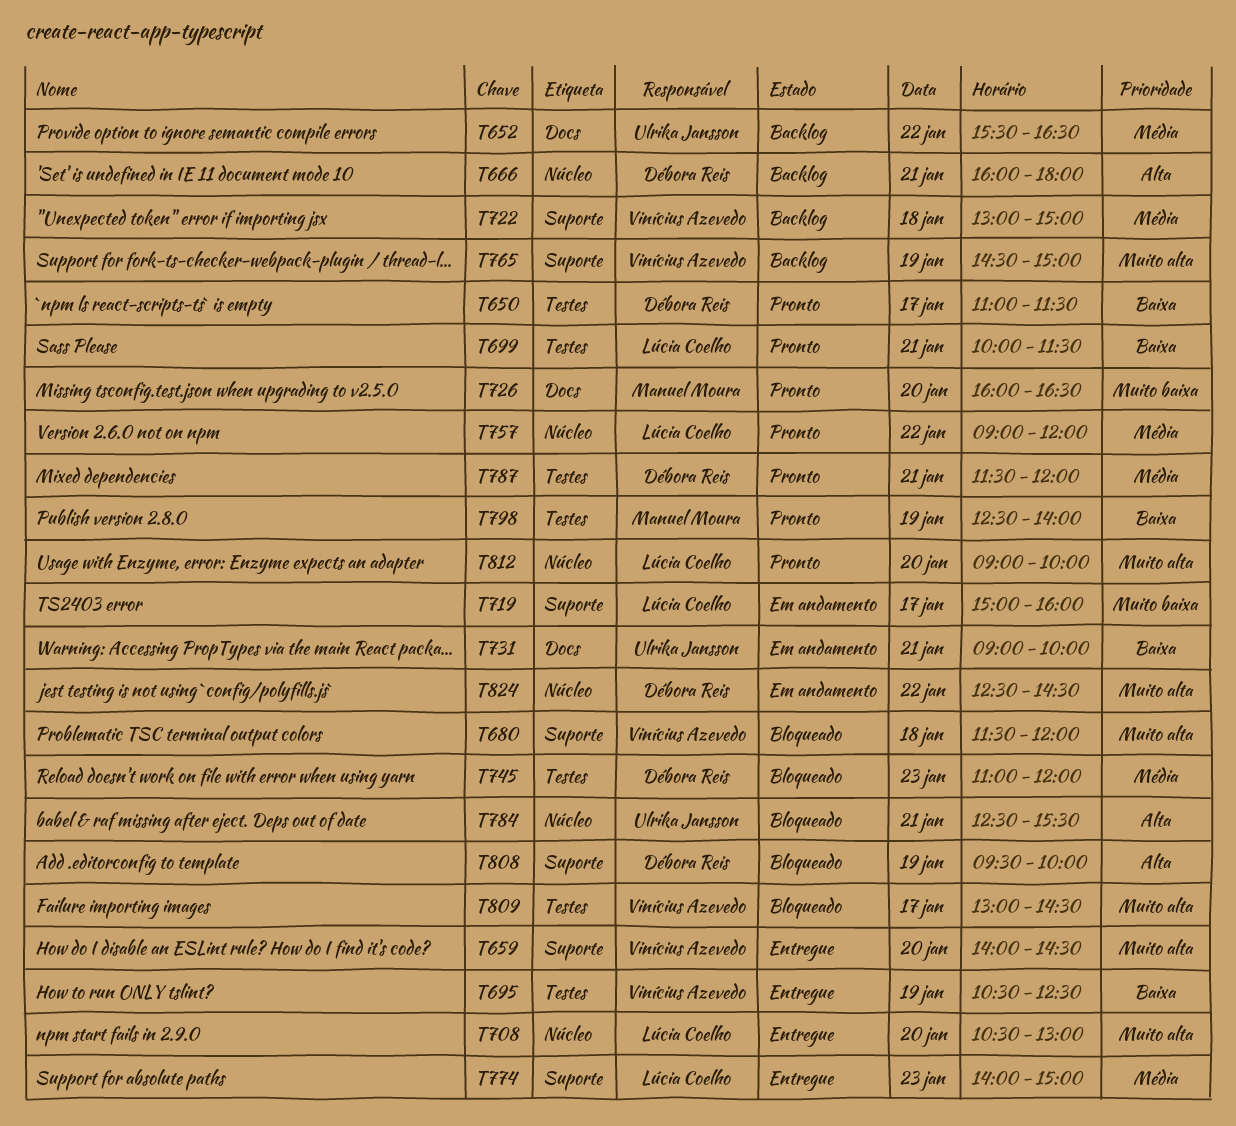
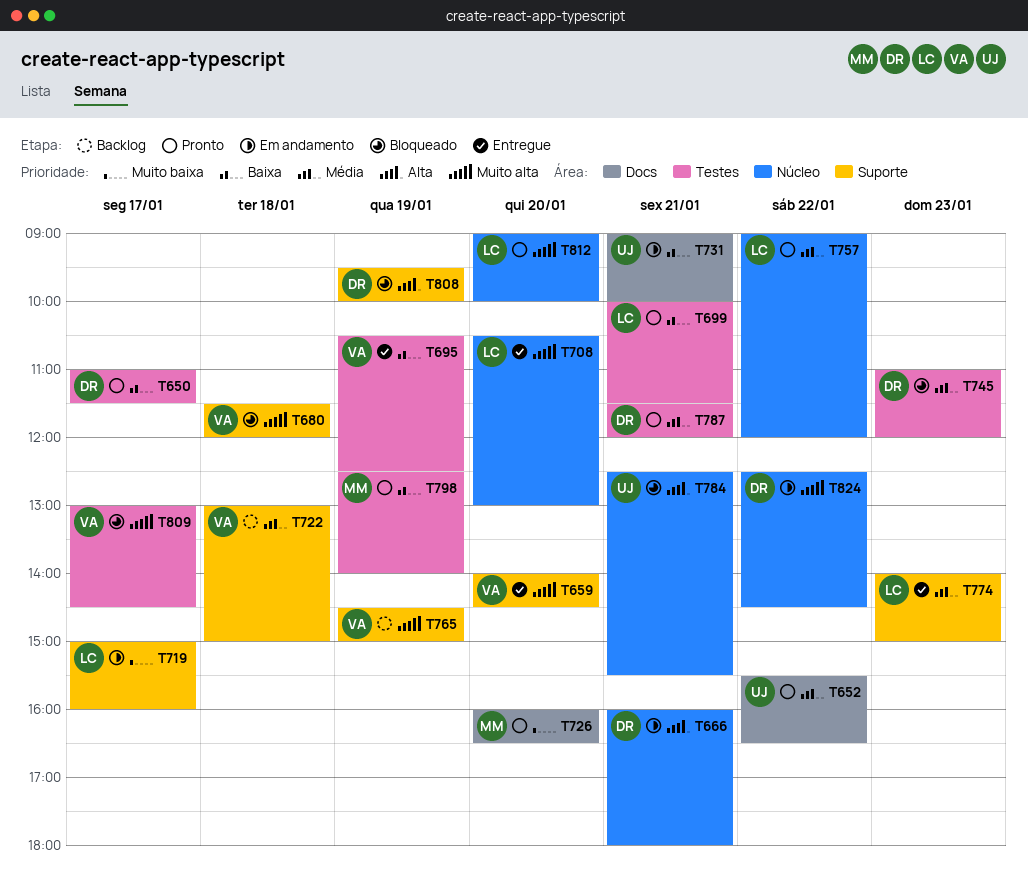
T652, status: Backlog -> Pronto
T666, status: Backlog -> Em andamento

